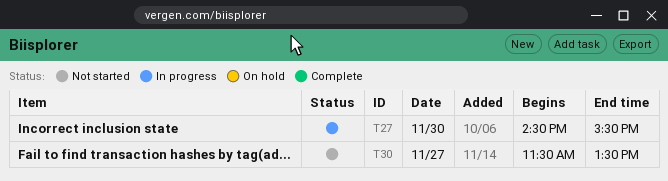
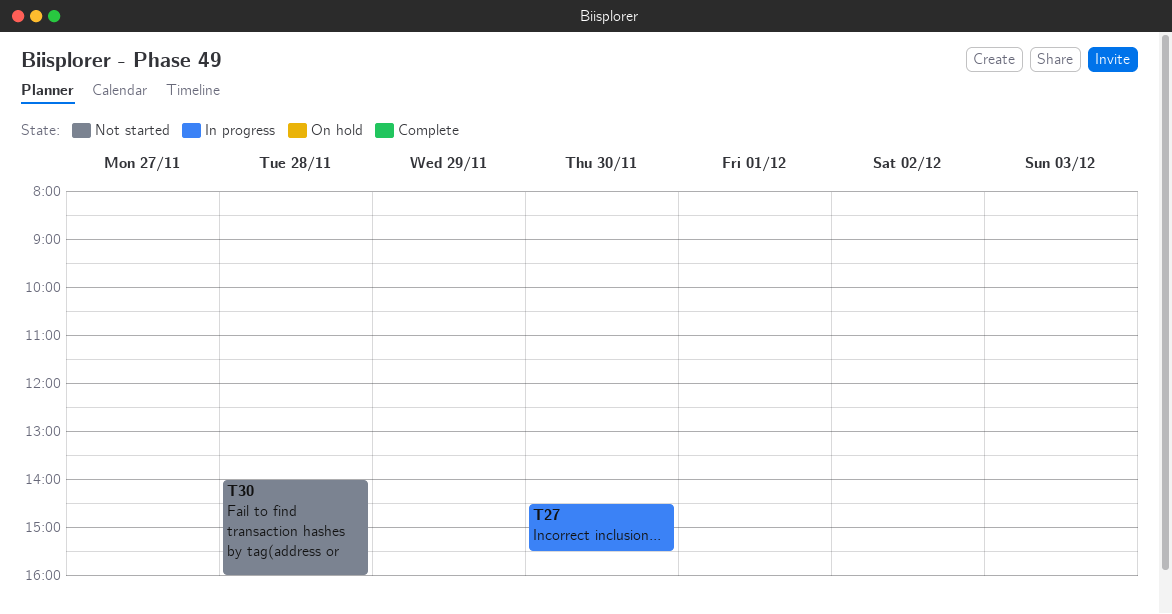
T30, day: Nov 27 -> Nov 28
T30, begins: 11:30 -> 14:00
T30, ends: 13:30 -> 16:00

